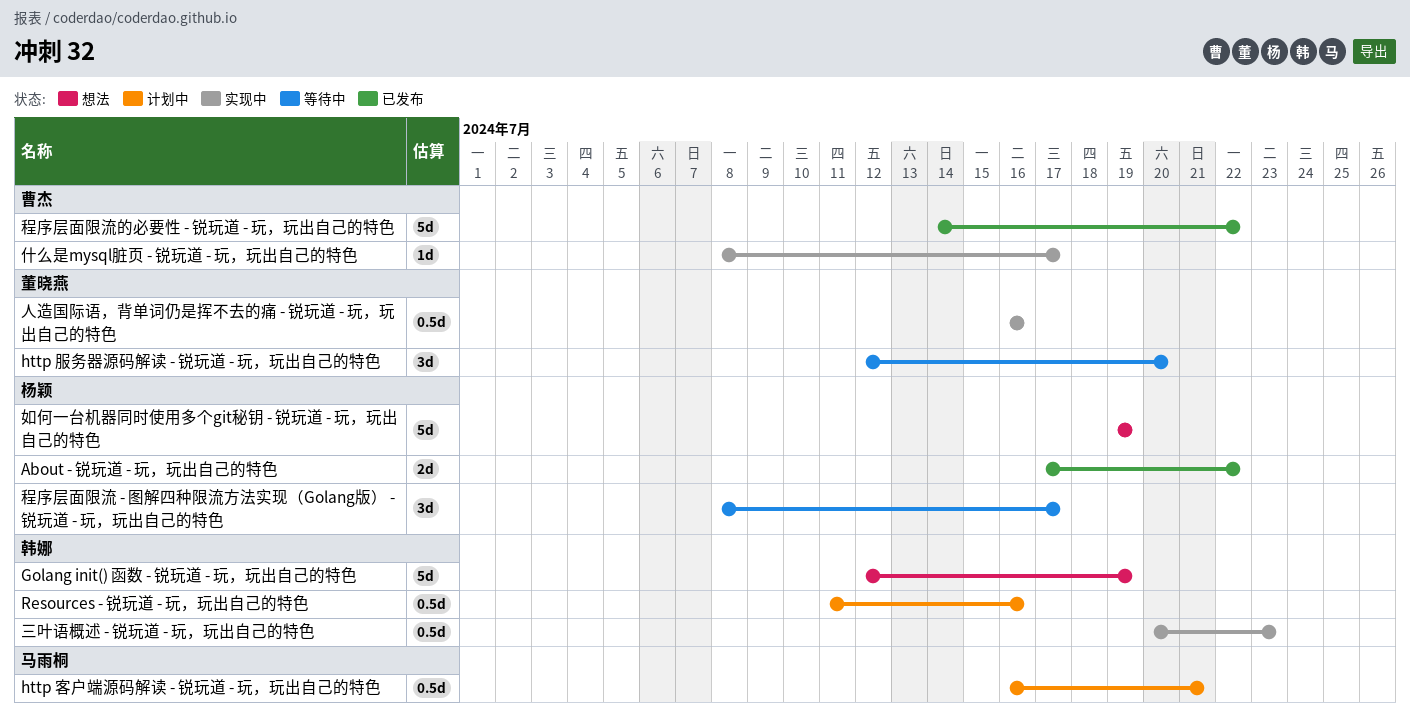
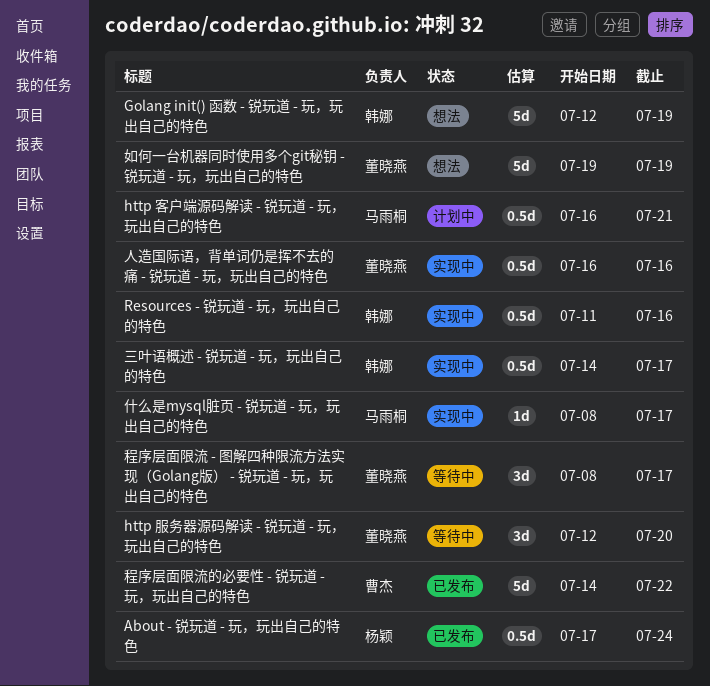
About - 锐玩道 - 玩，玩出自己的特色, estimate: 2d -> 0.5d
About - 锐玩道 - 玩，玩出自己的特色, due: Jul 22 -> Jul 24
Resources - 锐玩道 - 玩，玩出自己的特色, status: 计划中 -> 实现中
三叶语概述 - 锐玩道 - 玩，玩出自己的特色, start: Jul 20 -> Jul 14
三叶语概述 - 锐玩道 - 玩，玩出自己的特色, due: Jul 23 -> Jul 17
什么是mysql脏页 - 锐玩道 - 玩，玩出自己的特色, owner: 曹杰 -> 马雨桐
如何一台机器同时使用多个git秘钥 - 锐玩道 - 玩，玩出自己的特色, owner: 杨颖 -> 董晓燕
程序层面限流 - 图解四种限流方法实现（Golang版） - 锐玩道 - 玩，玩出自己的特色, owner: 杨颖 -> 董晓燕

